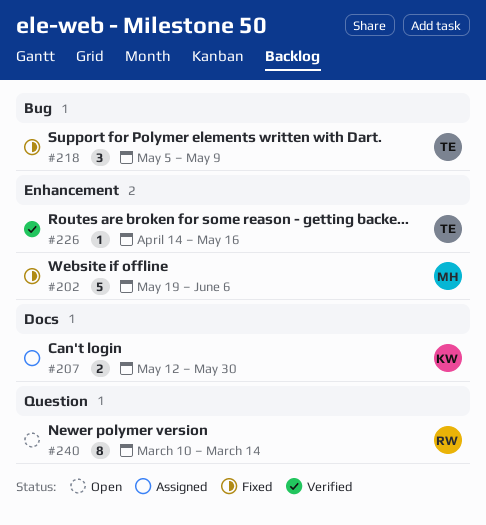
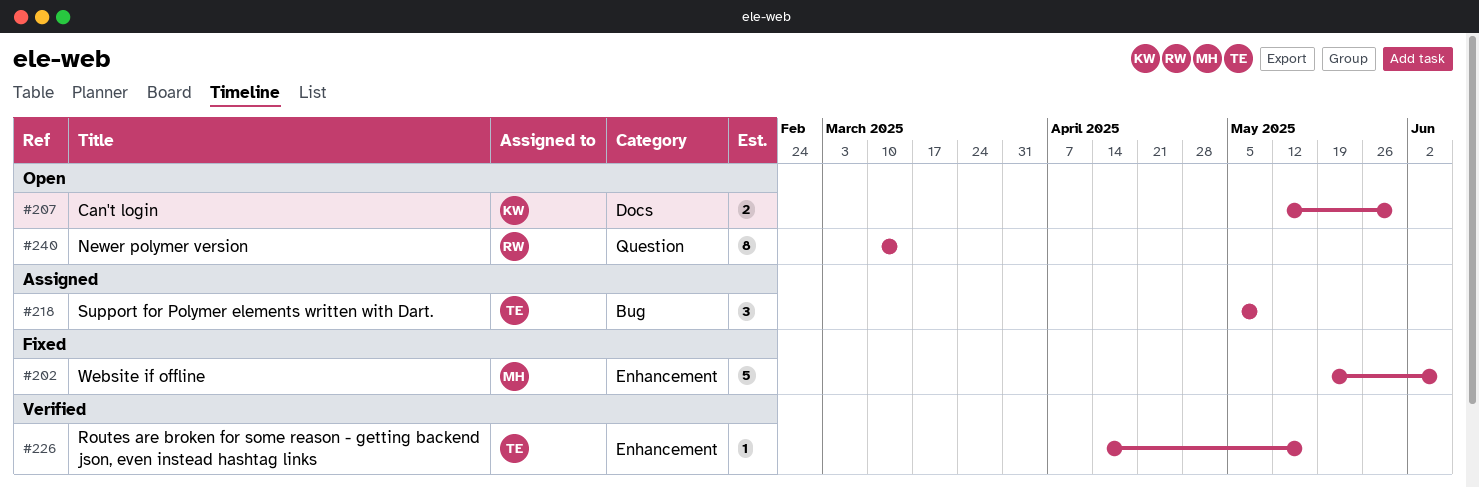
#207, status: Assigned -> Open
#218, status: Fixed -> Assigned

